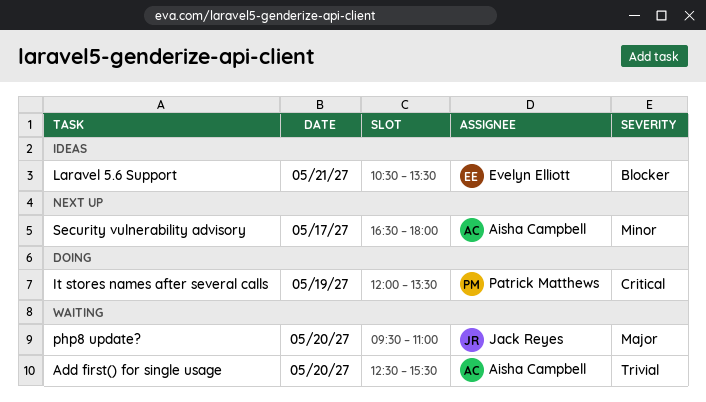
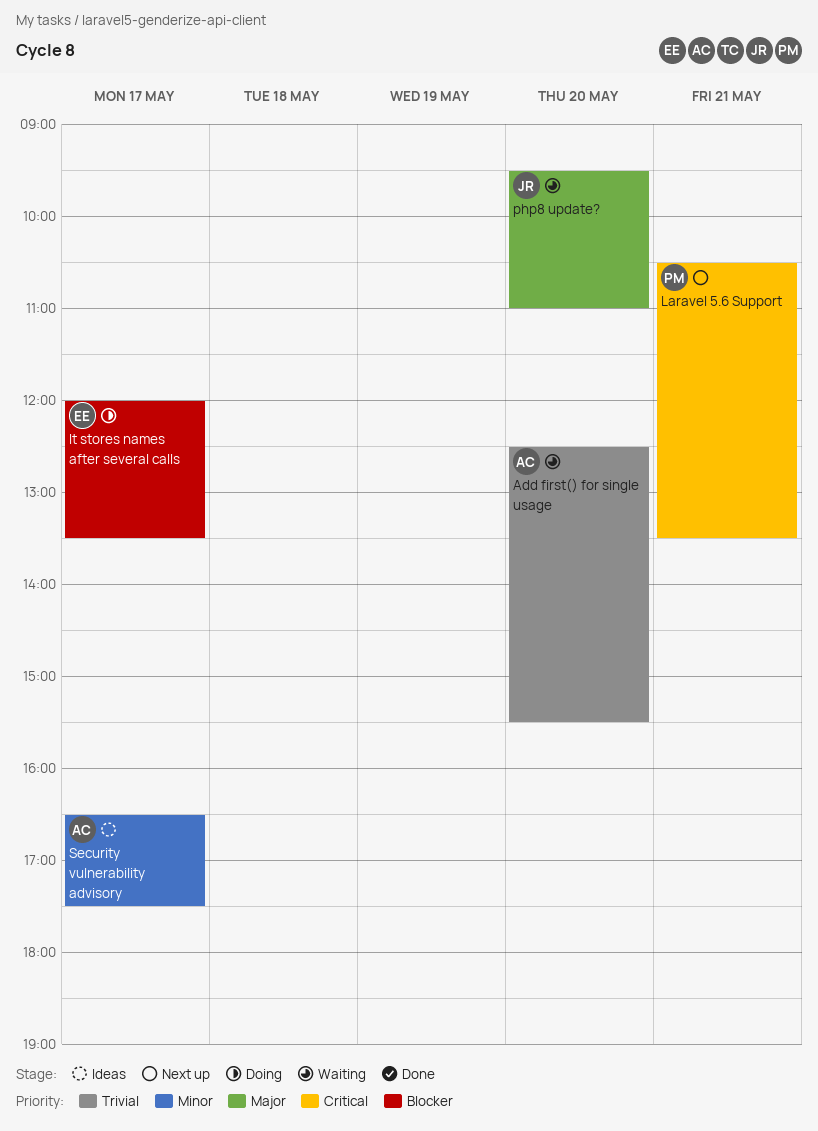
It stores names after several calls, owner: Patrick Matthews -> Evelyn Elliott
It stores names after several calls, priority: Critical -> Blocker
It stores names after several calls, day: May 19 -> May 17
Laravel 5.6 Support, status: Ideas -> Next up
Laravel 5.6 Support, owner: Evelyn Elliott -> Patrick Matthews
Laravel 5.6 Support, priority: Blocker -> Critical
Security vulnerability advisory, status: Next up -> Ideas
Security vulnerability advisory, ends: 18:00 -> 17:30

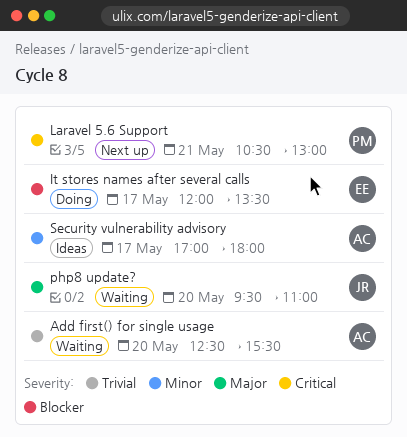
Laravel 5.6 Support, ends: 13:30 -> 13:00
Security vulnerability advisory, begins: 16:30 -> 17:00
Security vulnerability advisory, ends: 17:30 -> 18:00

